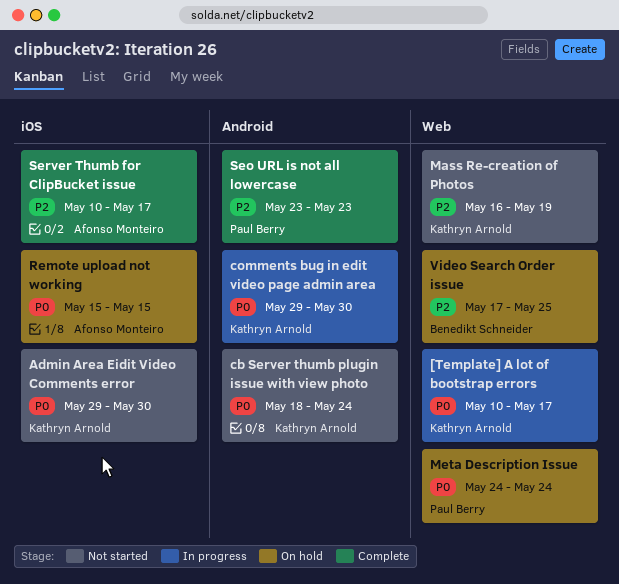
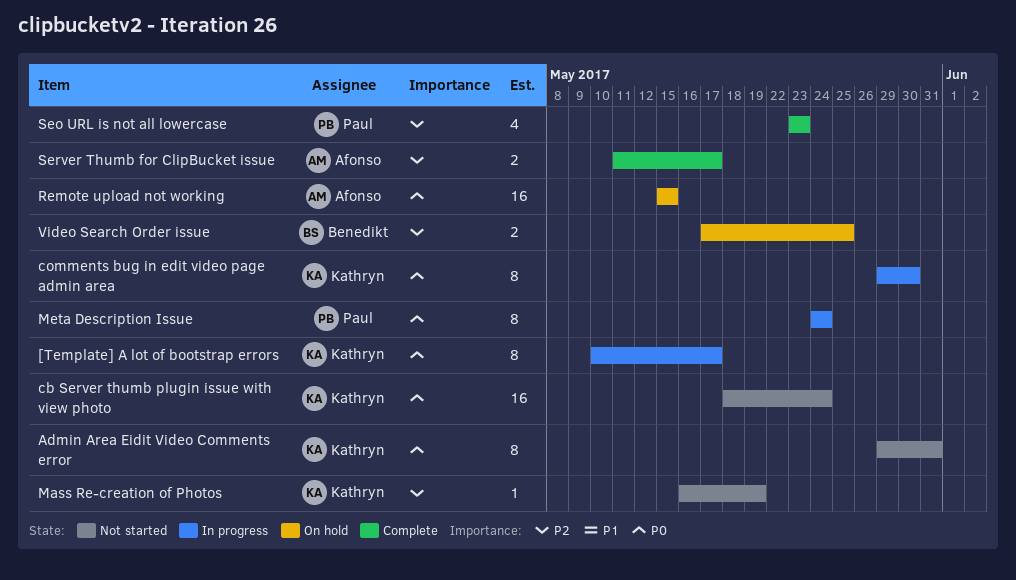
Admin Area Eidit Video Comments error, due: May 30 -> May 31
Meta Description Issue, status: On hold -> In progress
Server Thumb for ClipBucket issue, start: May 10 -> May 11

